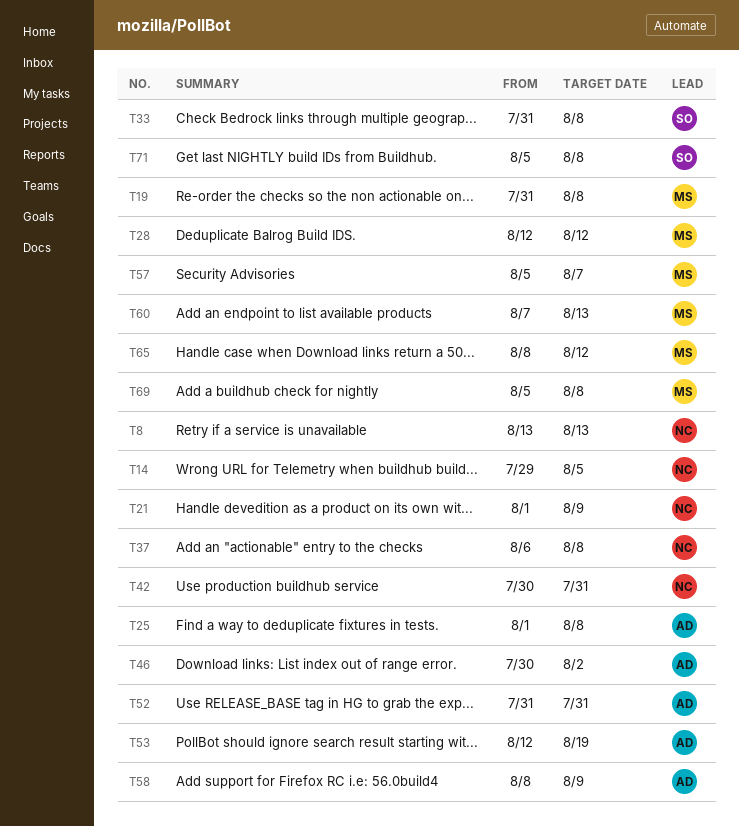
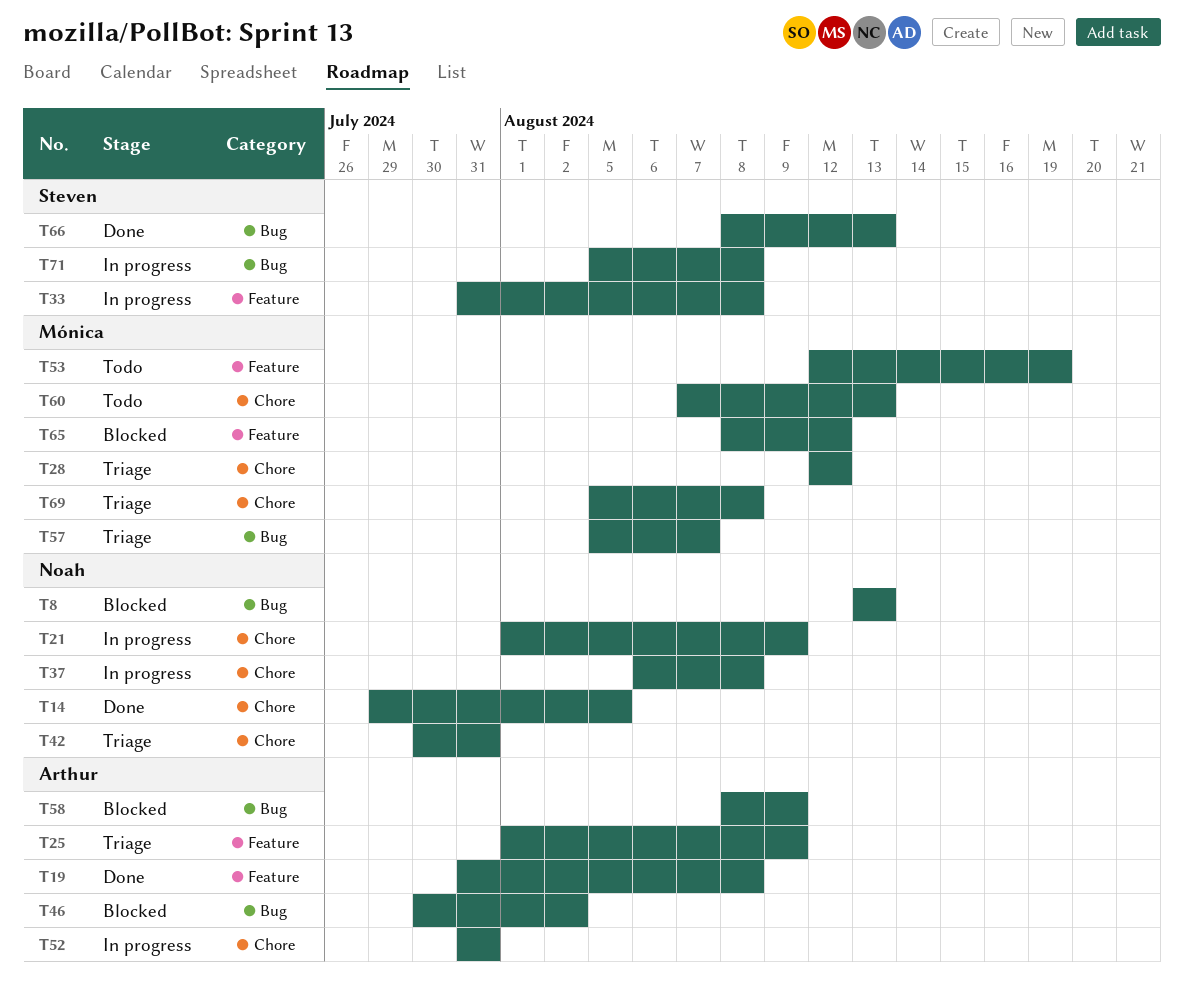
T19, owner: Mónica -> Arthur
T25, due: Aug 8 -> Aug 9
T53, owner: Arthur -> Mónica
T66: none -> present

